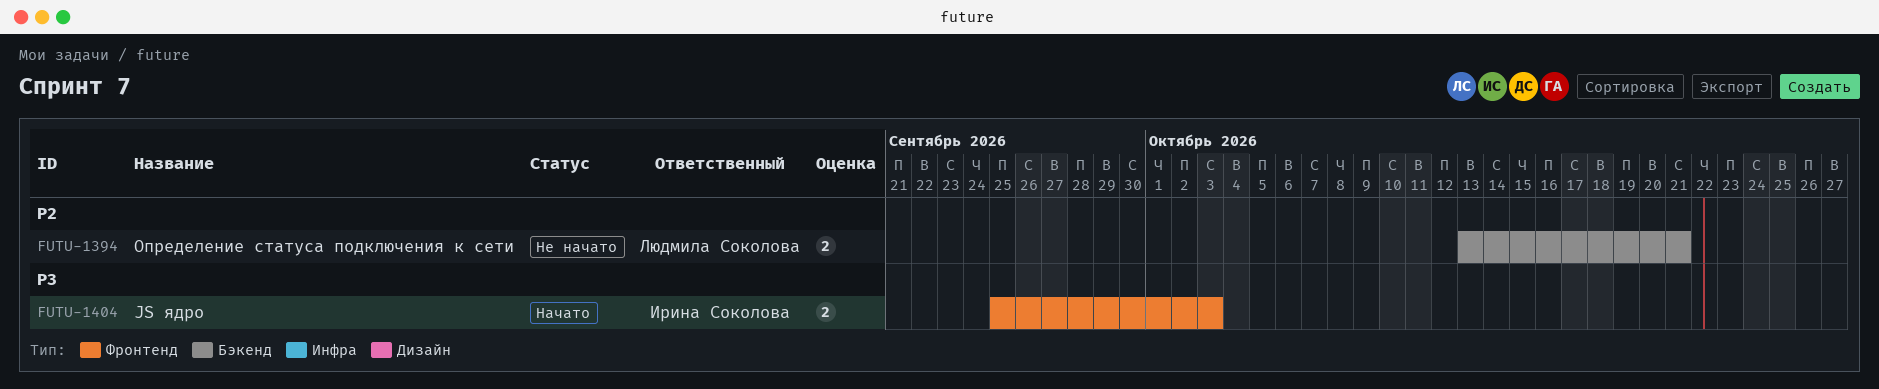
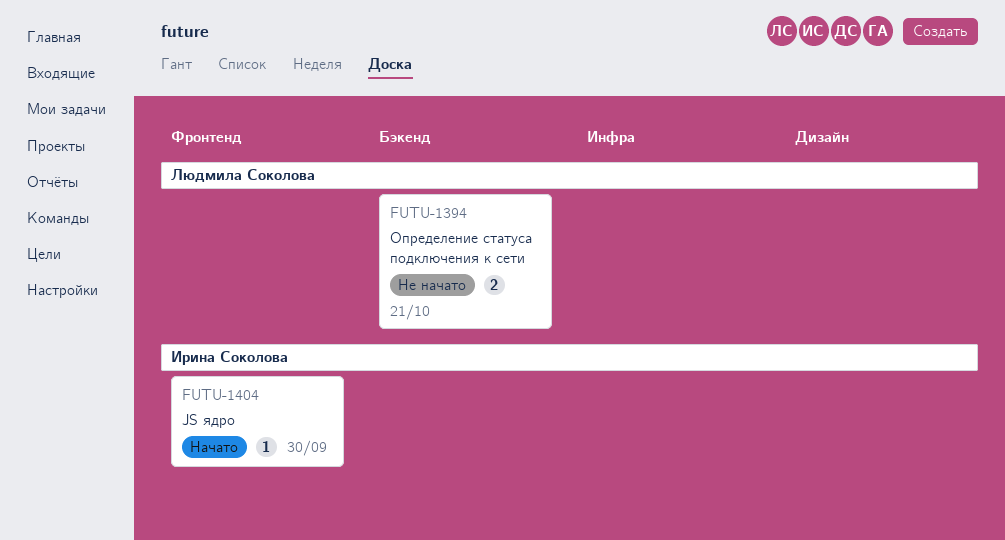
FUTU-1404, estimate: 2 -> 1
FUTU-1404, due: Oct 3 -> Sep 30

